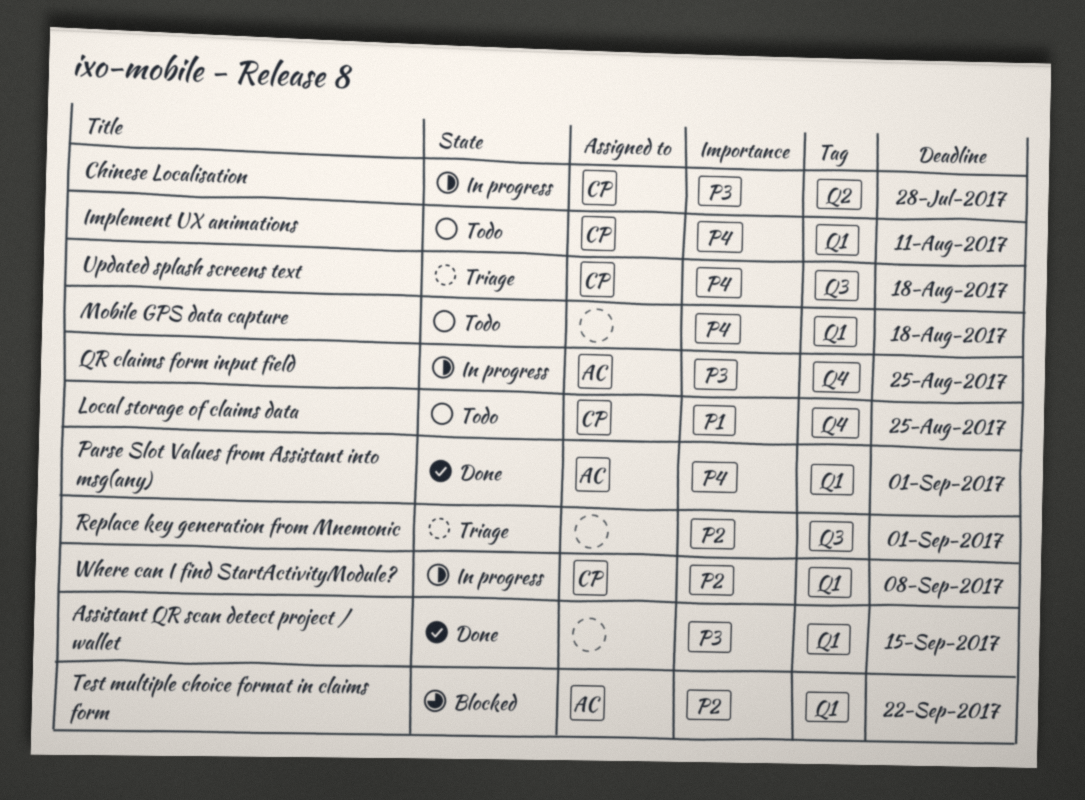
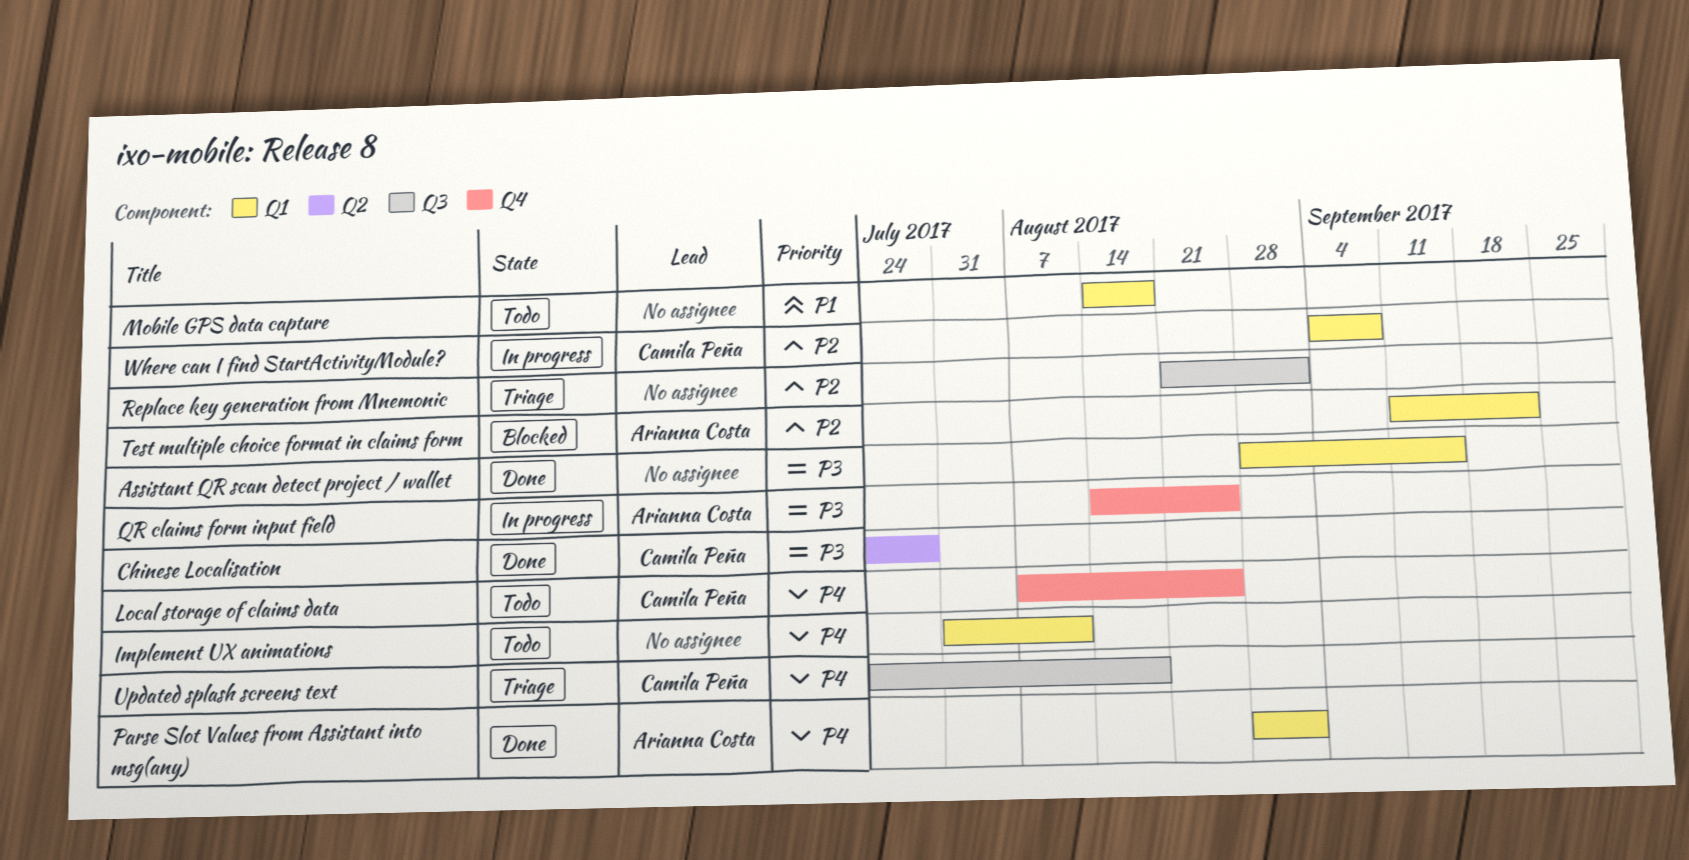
Chinese Localisation, status: In progress -> Done
Implement UX animations, owner: Camila Peña -> none
Local storage of claims data, priority: P1 -> P4
Mobile GPS data capture, priority: P4 -> P1

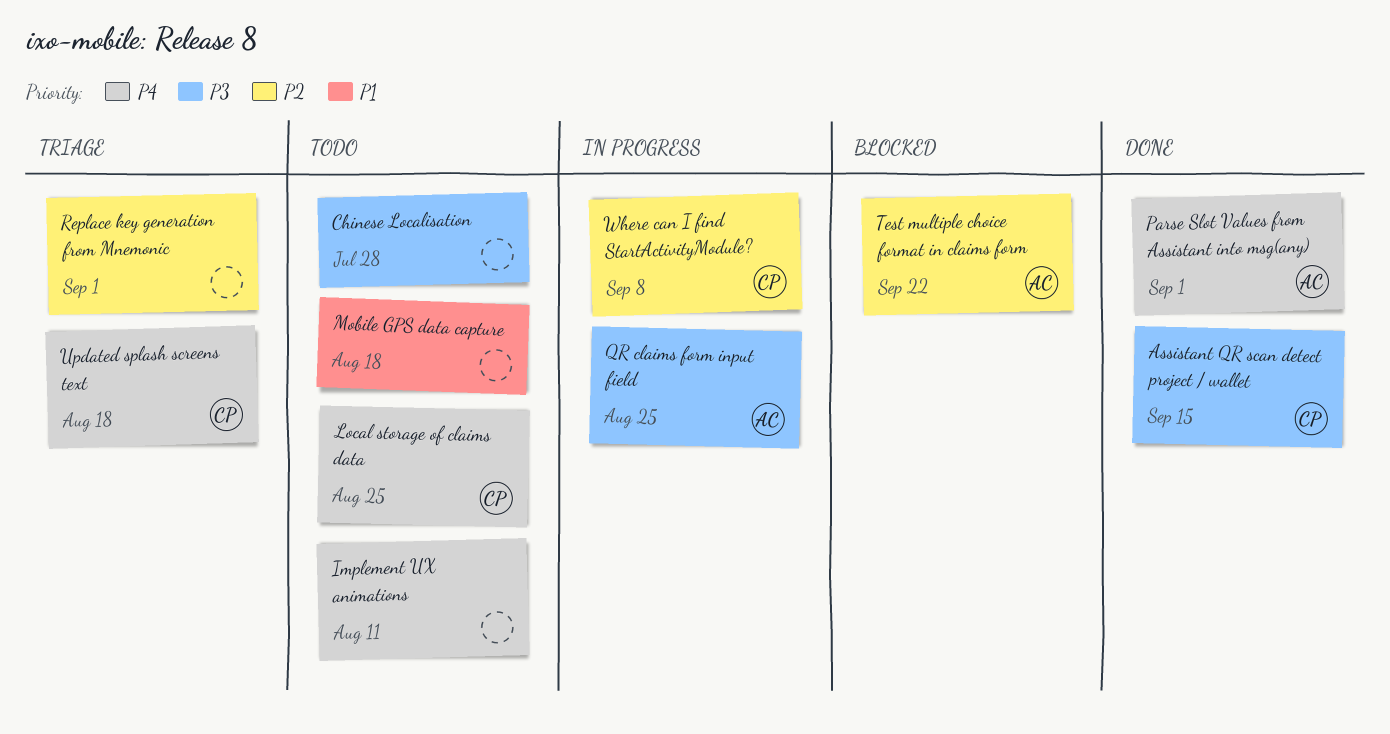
Assistant QR scan detect project / wallet, owner: none -> Camila Peña
Chinese Localisation, status: Done -> Todo
Chinese Localisation, owner: Camila Peña -> none

